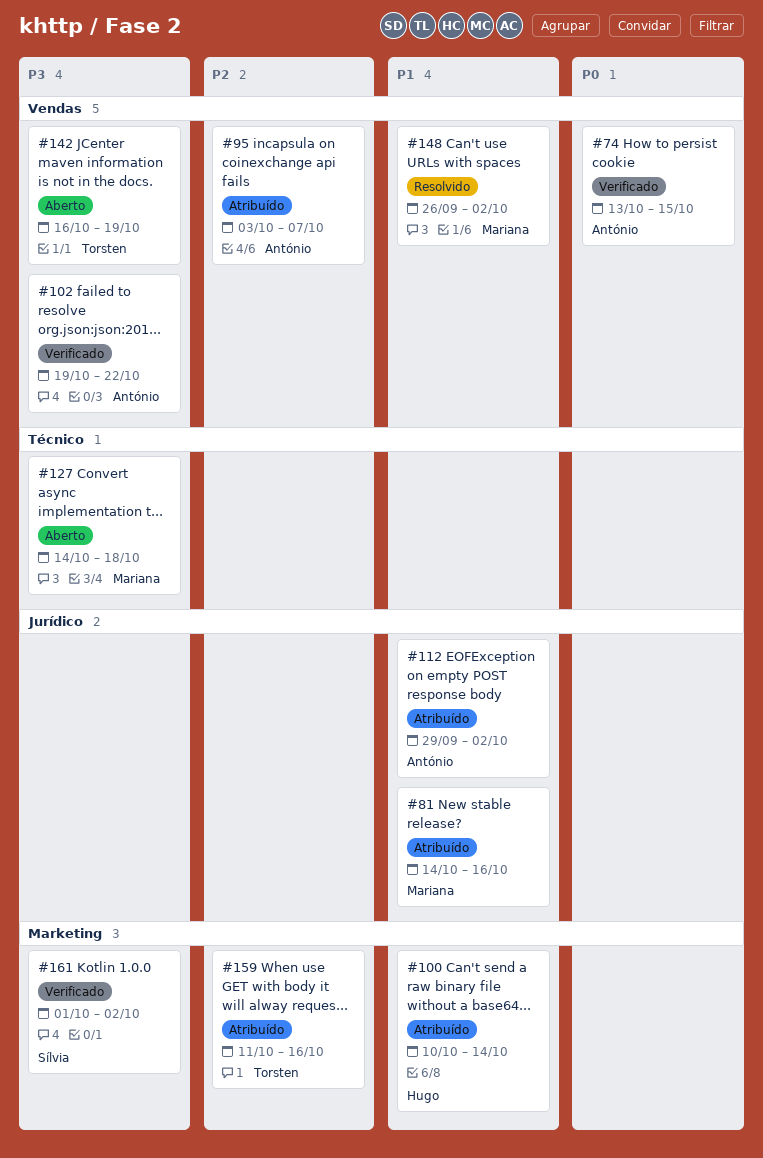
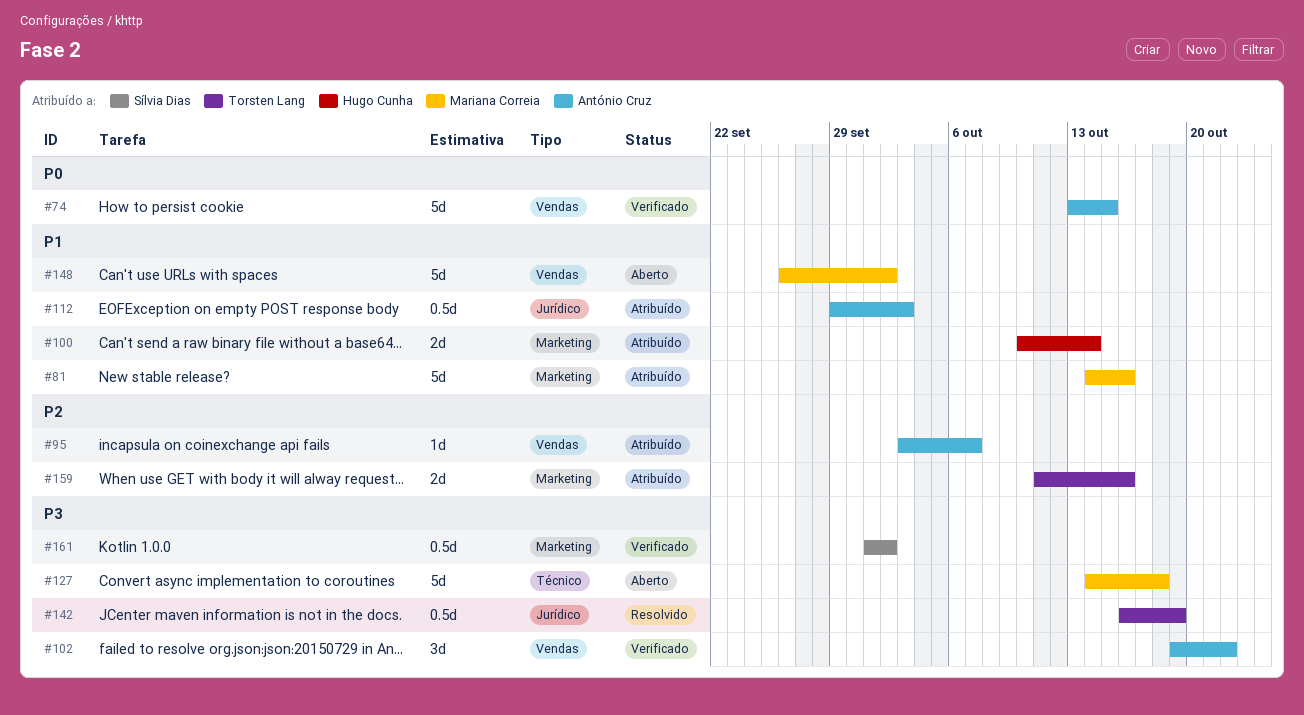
#81, label: Jurídico -> Marketing
#112, due: Oct 2 -> Oct 3
#142, status: Aberto -> Resolvido
#142, label: Vendas -> Jurídico
#148, status: Resolvido -> Aberto

